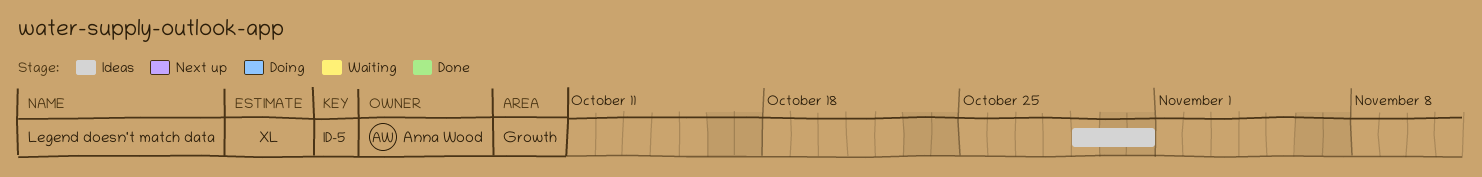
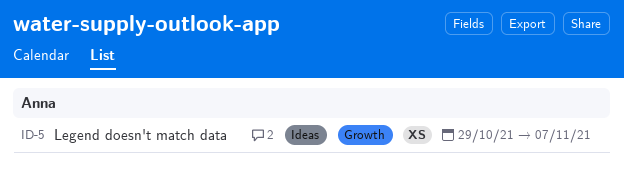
ID-5, estimate: XL -> XS
ID-5, due: Oct 31 -> Nov 7

